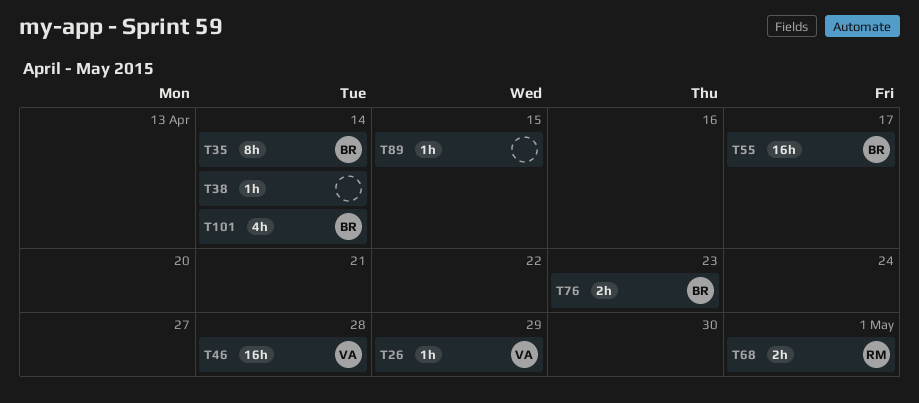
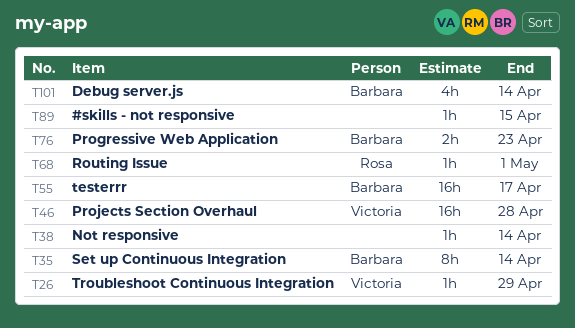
T68, estimate: 2h -> 1h

